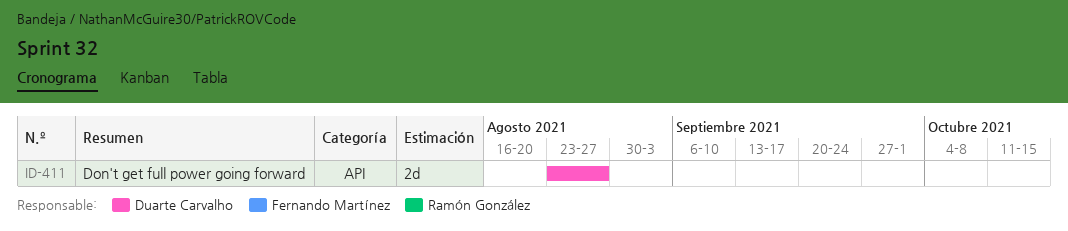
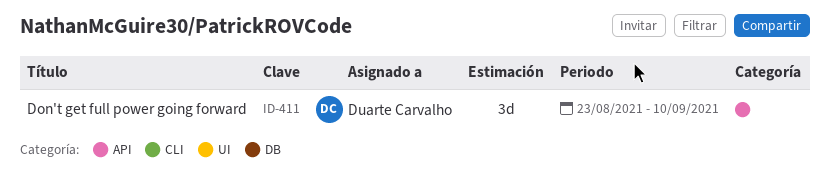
ID-411, estimate: 2d -> 3d
ID-411, due: Aug 27 -> Sep 10

